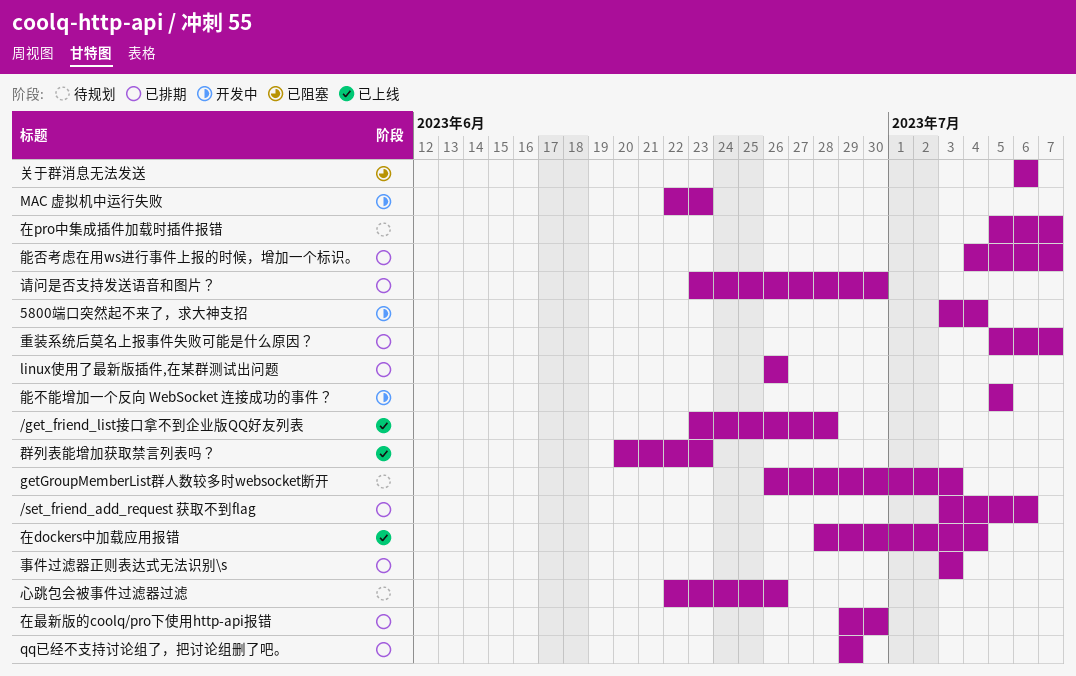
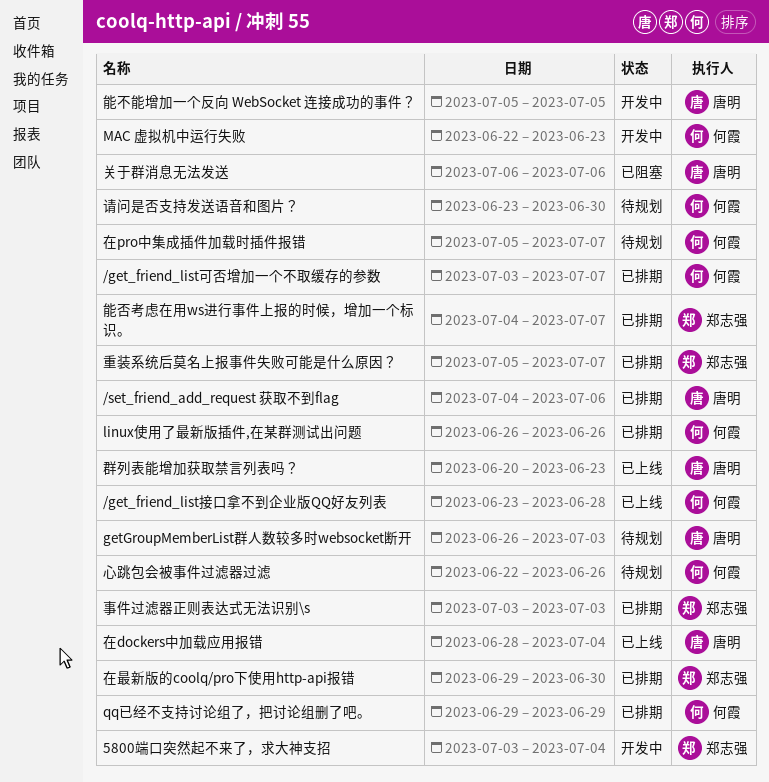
/get_friend_list可否增加一个不取缓存的参数: none -> present
/set_friend_add_request 获取不到flag, start: Jul 3 -> Jul 4
请问是否支持发送语音和图片？, status: 已排期 -> 待规划

